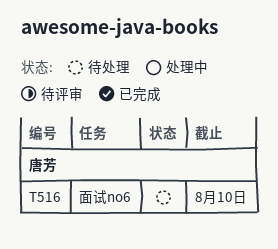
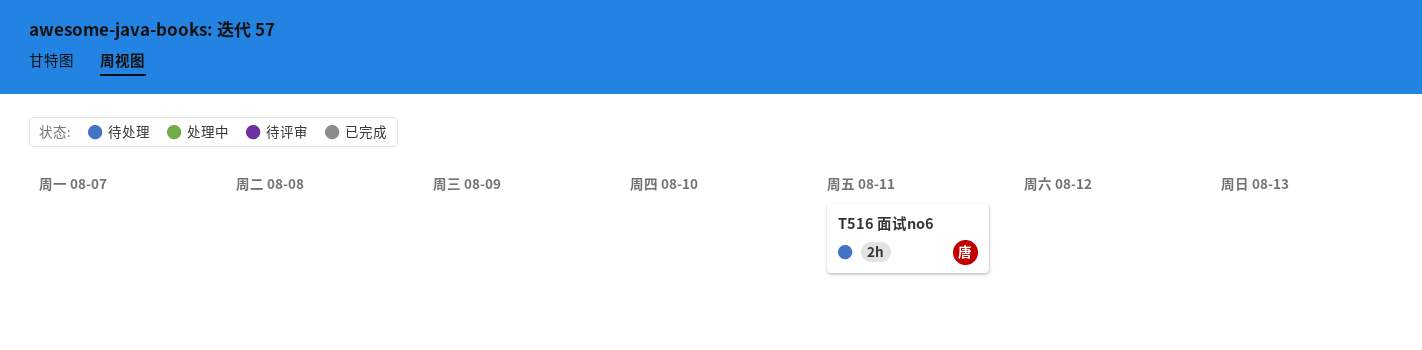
T516, due: Aug 10 -> Aug 11

